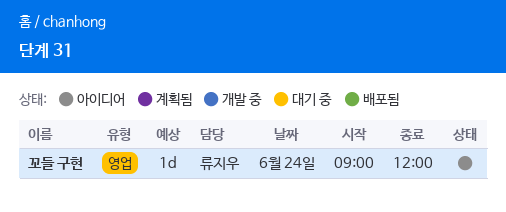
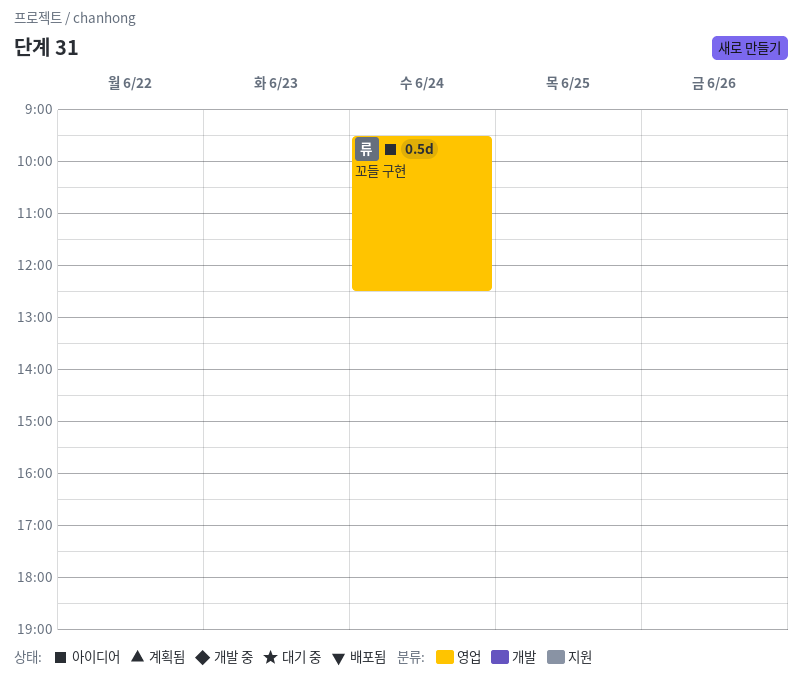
꼬들 구현, estimate: 1d -> 0.5d
꼬들 구현, begins: 09:00 -> 09:30
꼬들 구현, ends: 12:00 -> 12:30

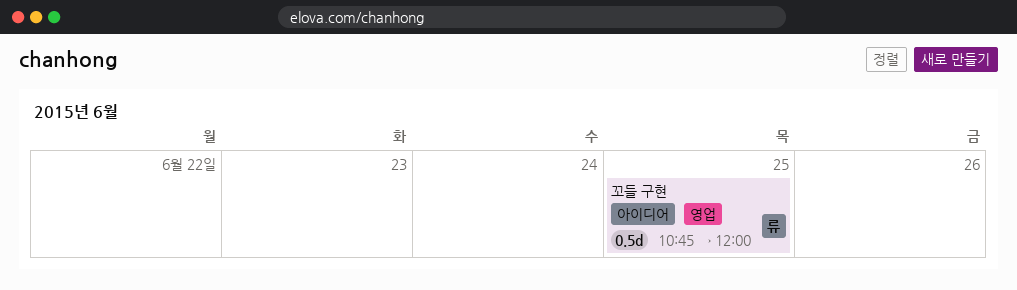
꼬들 구현, day: Jun 24 -> Jun 25
꼬들 구현, begins: 09:30 -> 10:45
꼬들 구현, ends: 12:30 -> 12:00

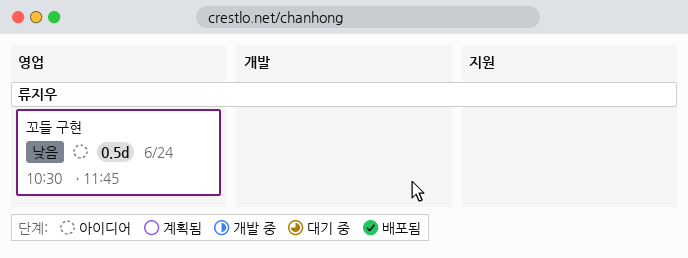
꼬들 구현, day: Jun 25 -> Jun 24
꼬들 구현, begins: 10:45 -> 10:30
꼬들 구현, ends: 12:00 -> 11:45

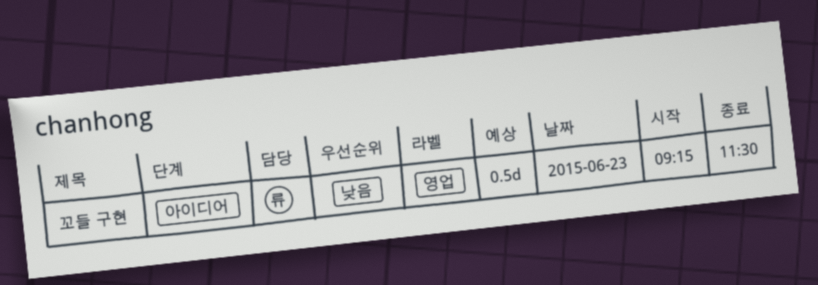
꼬들 구현, day: Jun 24 -> Jun 23
꼬들 구현, begins: 10:30 -> 09:15
꼬들 구현, ends: 11:45 -> 11:30

